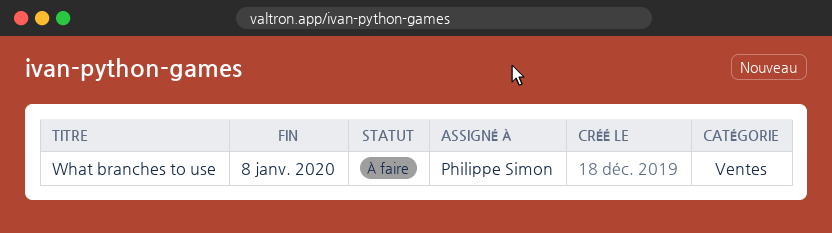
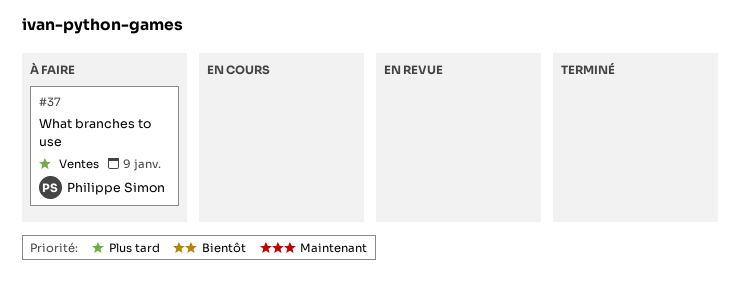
What branches to use, due: Jan 8 -> Jan 9

